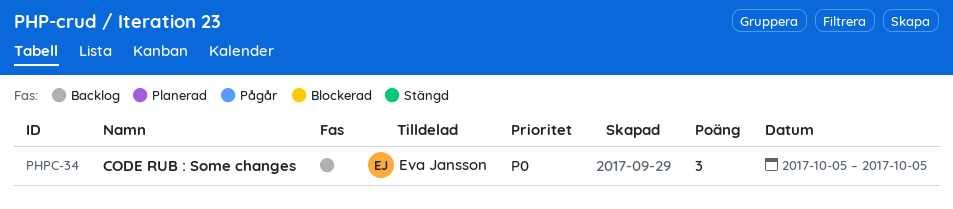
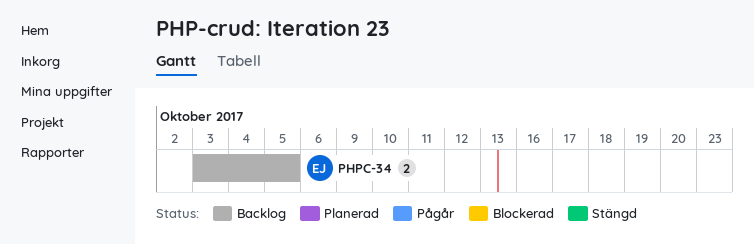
PHPC-34, estimate: 3 -> 2
PHPC-34, start: Oct 5 -> Oct 3

